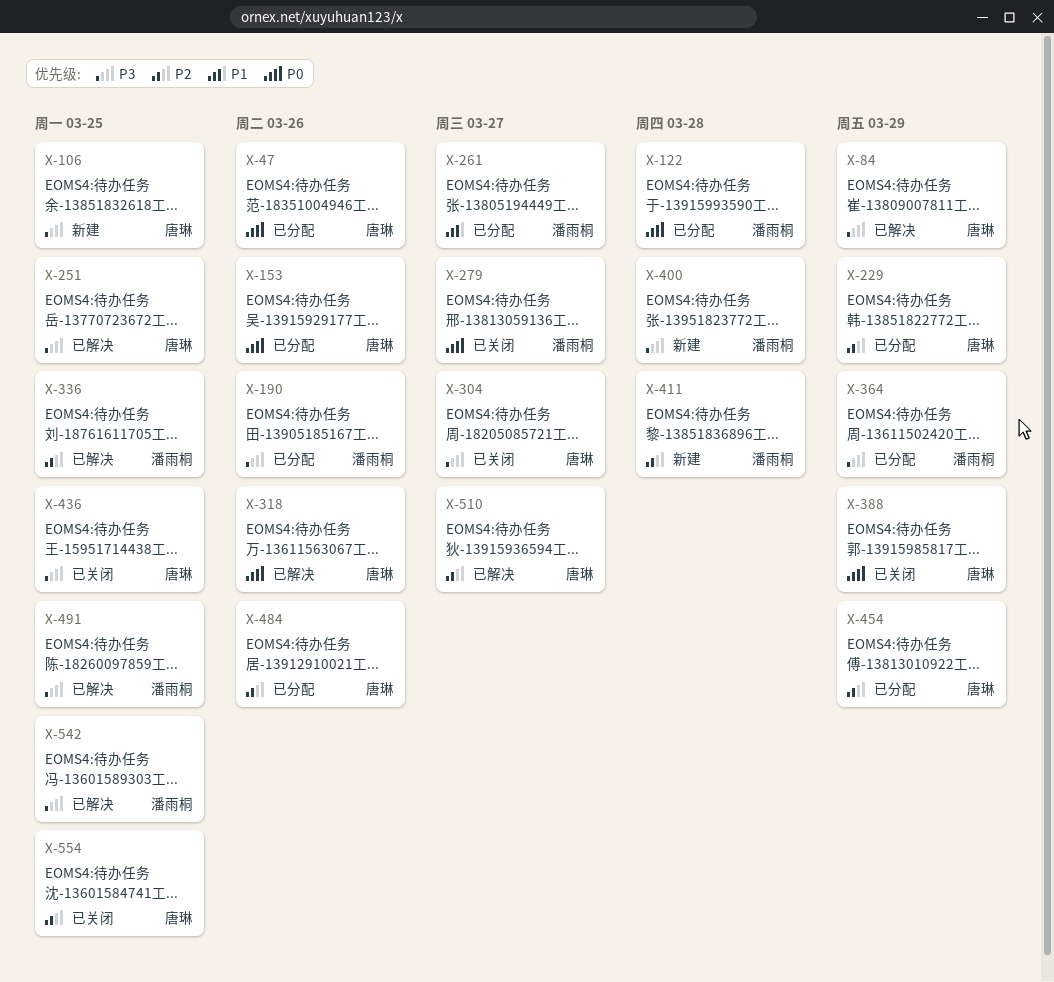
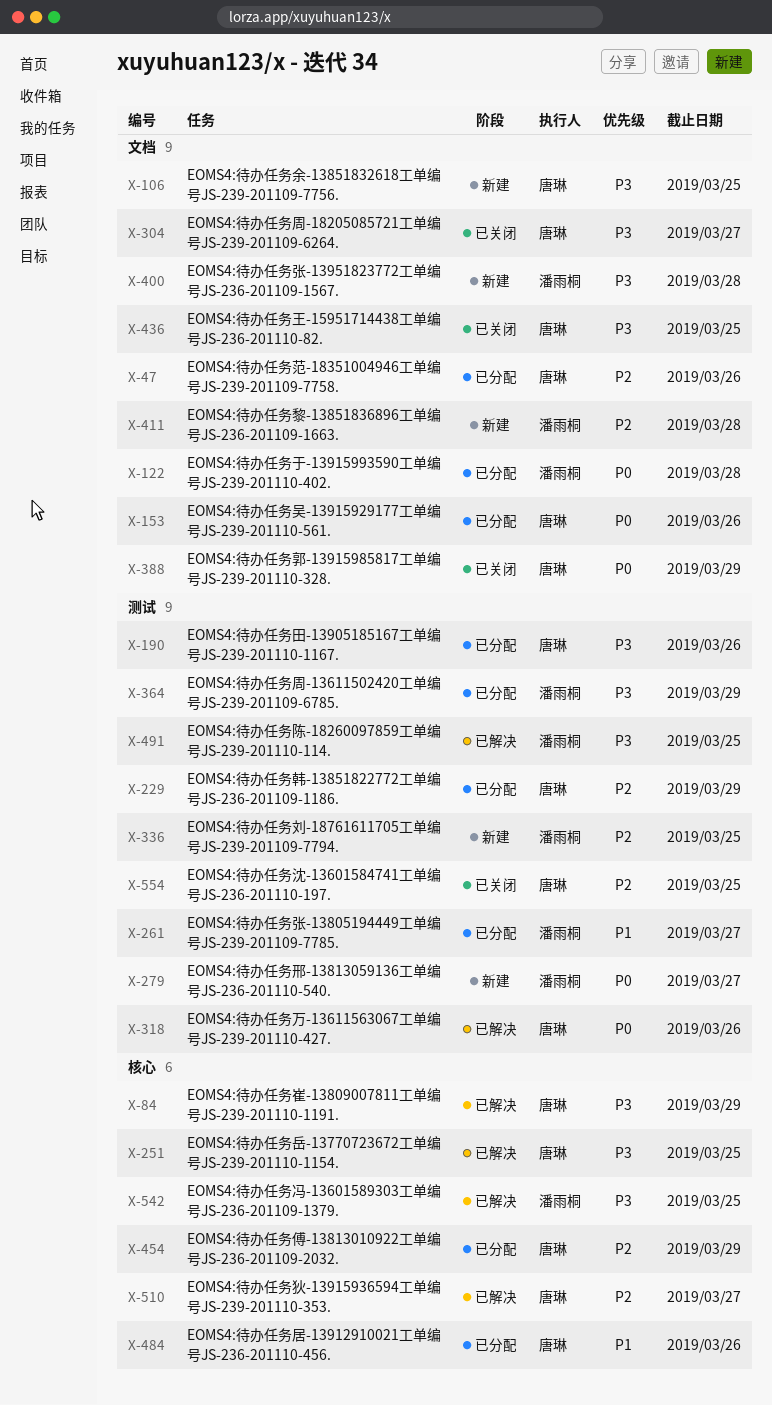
X-47, priority: P0 -> P2
X-190, owner: 潘雨桐 -> 唐琳
X-279, status: 已关闭 -> 新建
X-336, status: 已解决 -> 新建
X-484, priority: P2 -> P1

